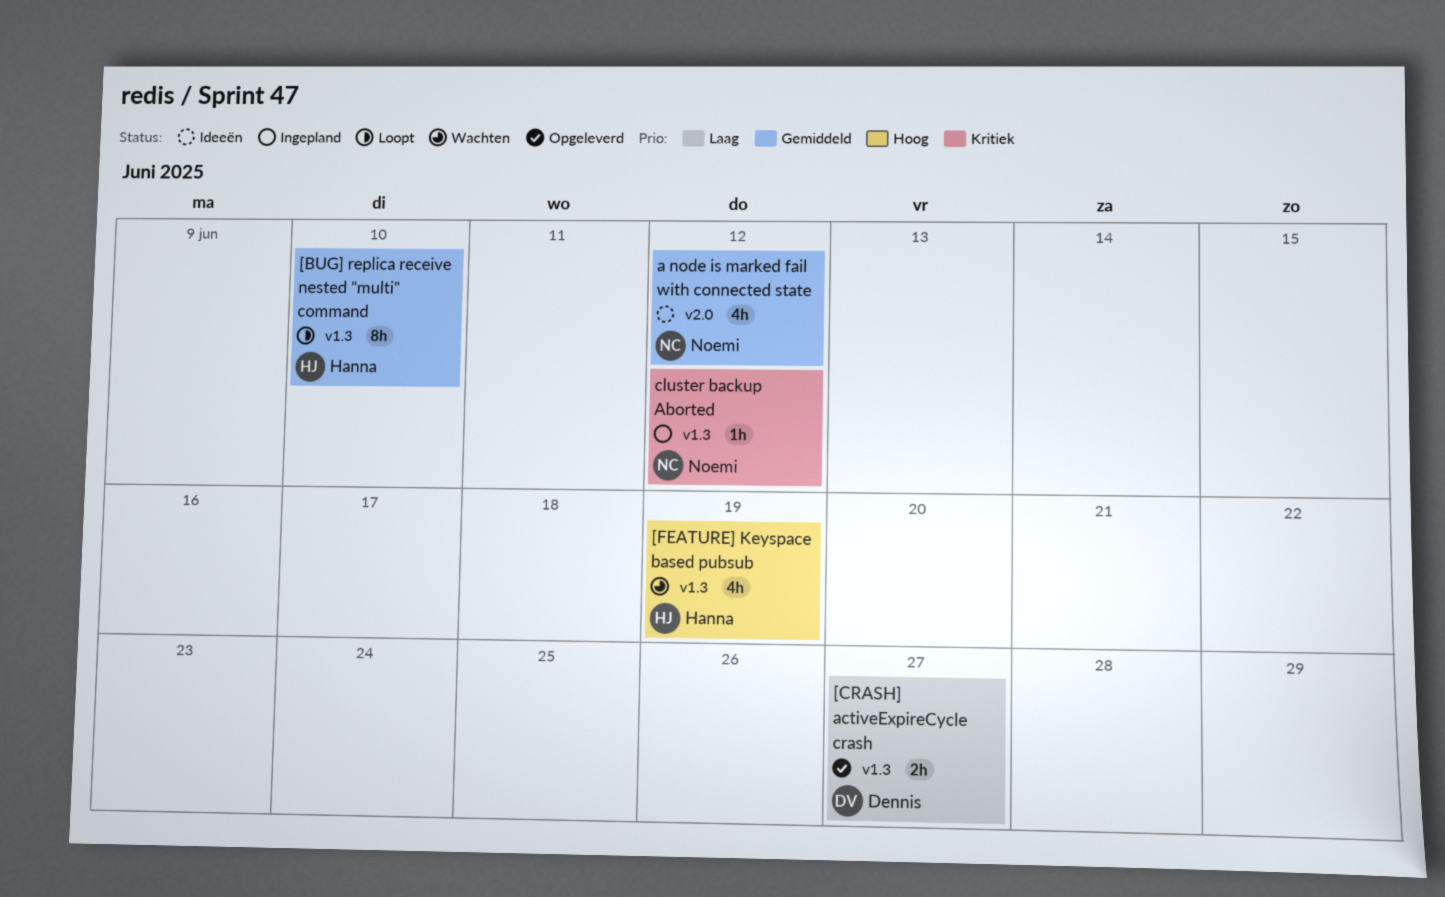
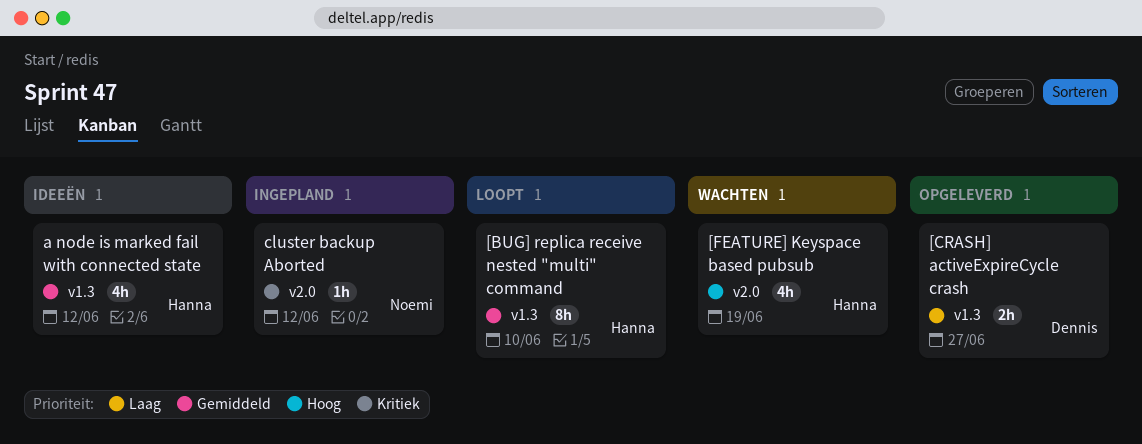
[FEATURE] Keyspace based pubsub, label: v1.3 -> v2.0
a node is marked fail with connected state, owner: Noemi -> Hanna
a node is marked fail with connected state, label: v2.0 -> v1.3
cluster backup Aborted, label: v1.3 -> v2.0

